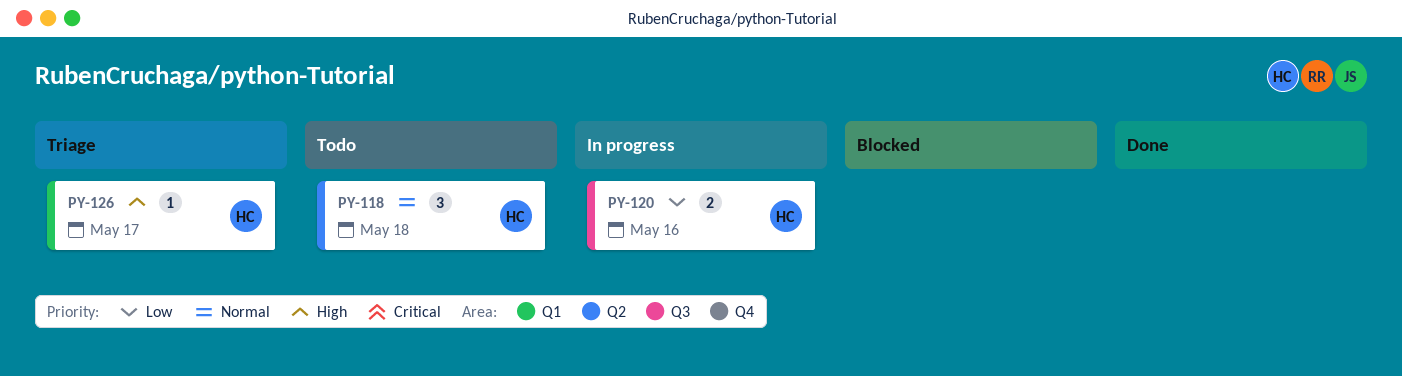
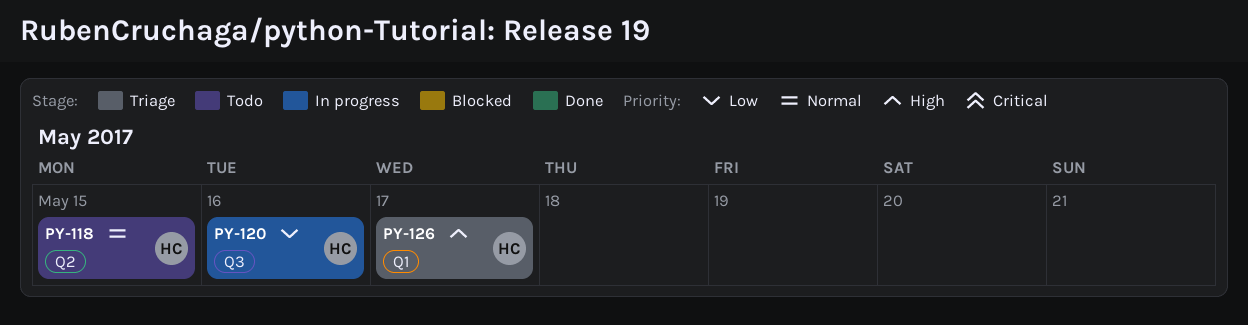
PY-118, due: May 18 -> May 15

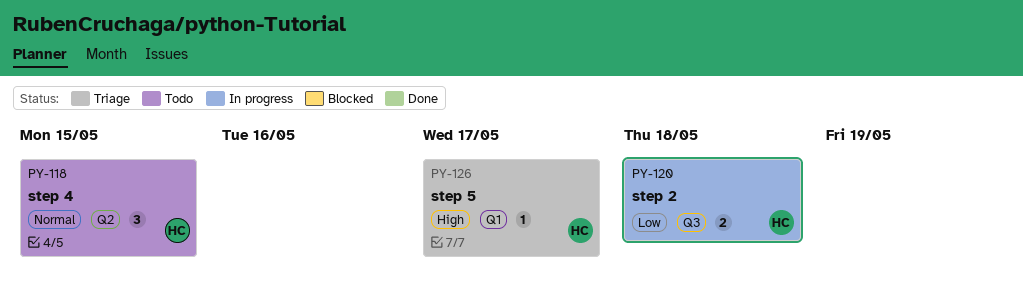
PY-120, due: May 16 -> May 18

